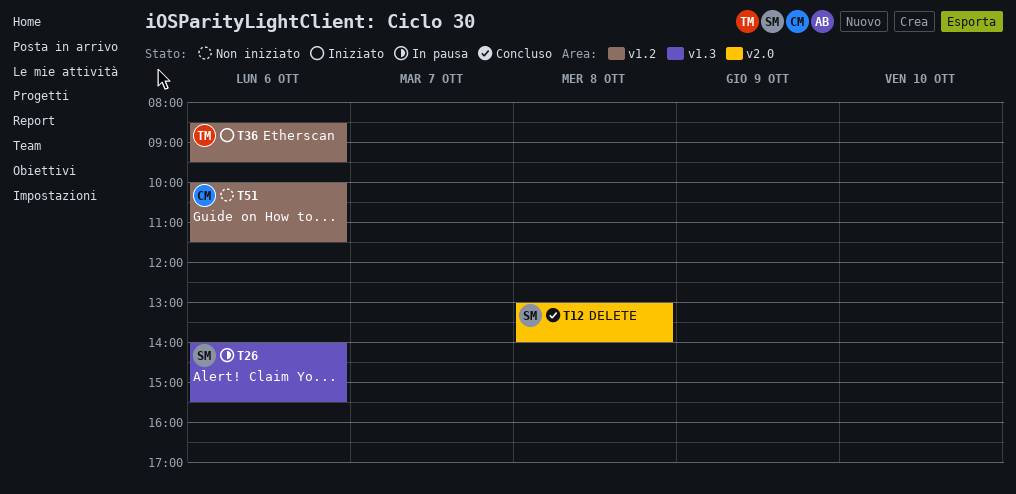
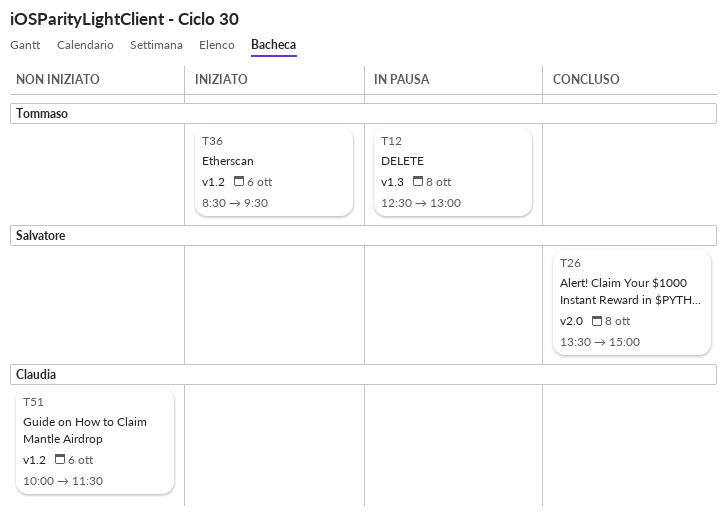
T12, status: Concluso -> In pausa
T12, owner: Salvatore -> Tommaso
T12, label: v2.0 -> v1.3
T12, begins: 13:00 -> 12:30
T12, ends: 14:00 -> 13:00
T26, status: In pausa -> Concluso
T26, label: v1.3 -> v2.0
T26, day: Oct 6 -> Oct 8
T26, begins: 14:00 -> 13:30
T26, ends: 15:30 -> 15:00

